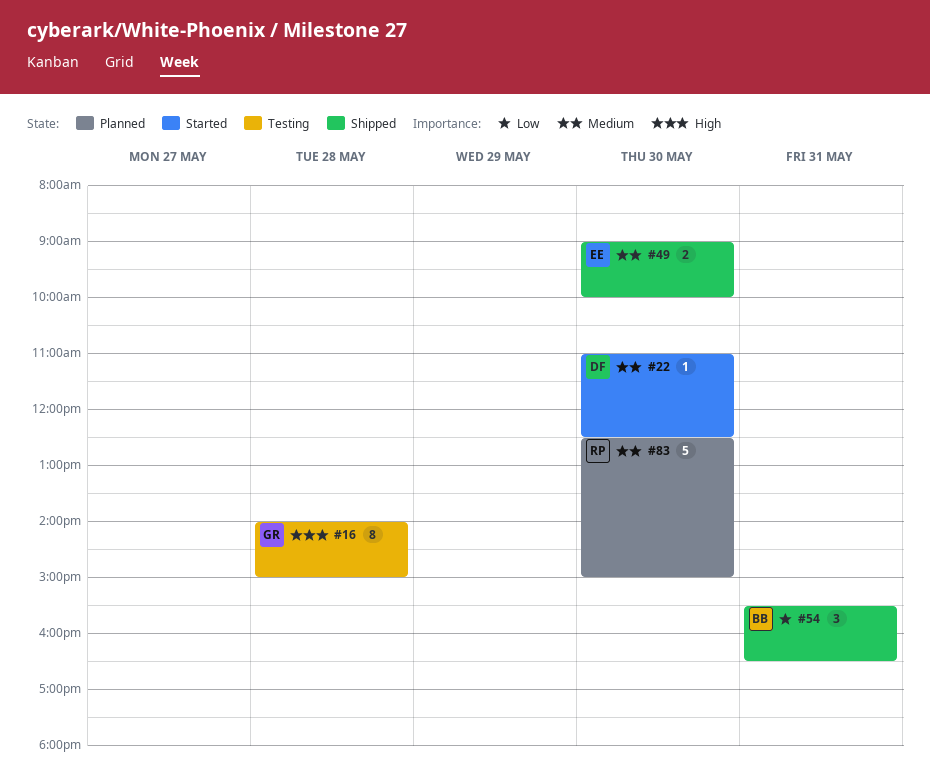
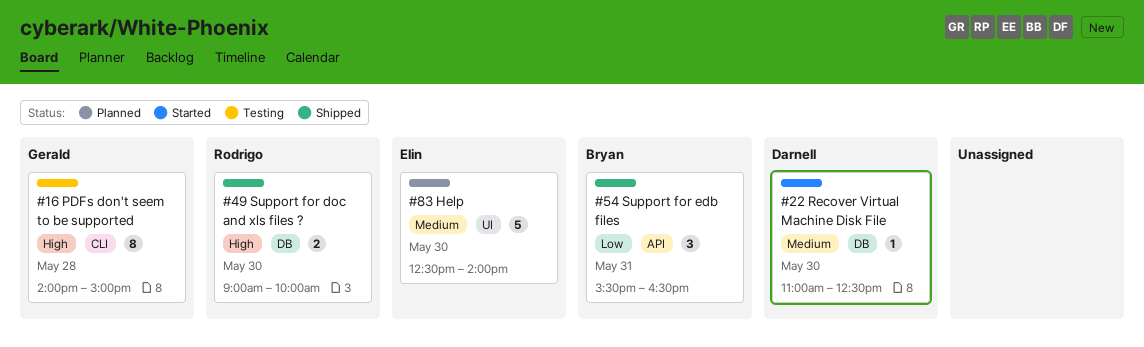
#49, owner: Elin -> Rodrigo
#49, priority: Medium -> High
#83, owner: Rodrigo -> Elin
#83, ends: 15:00 -> 14:00

